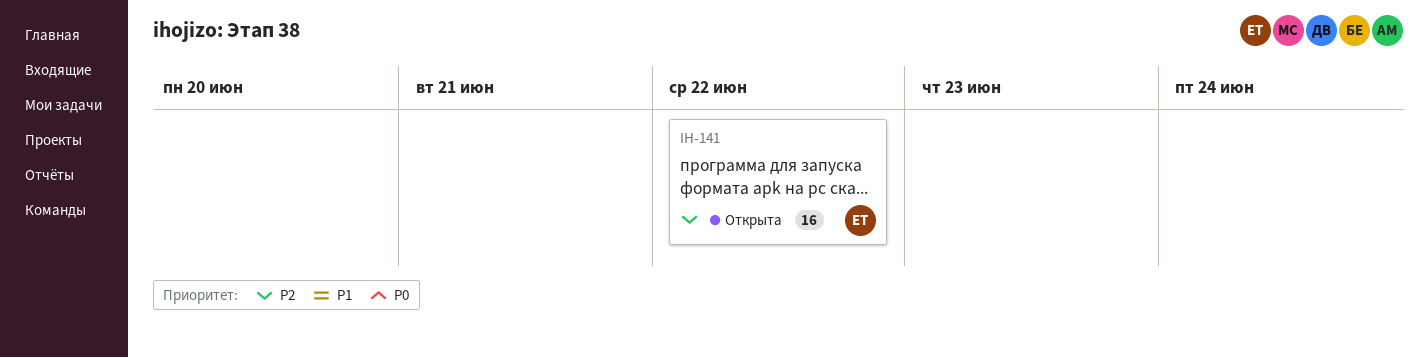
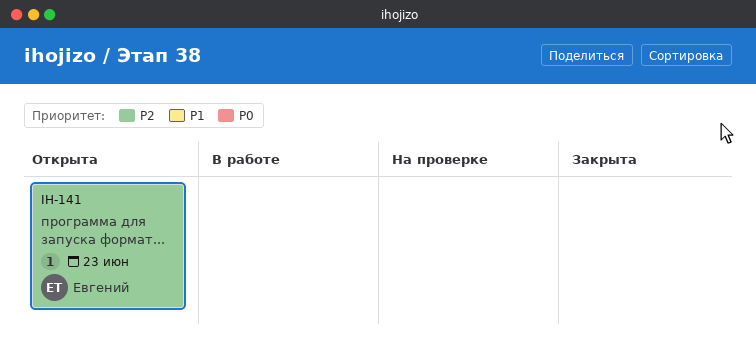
IH-141, estimate: 16 -> 1
IH-141, due: Jun 22 -> Jun 23

